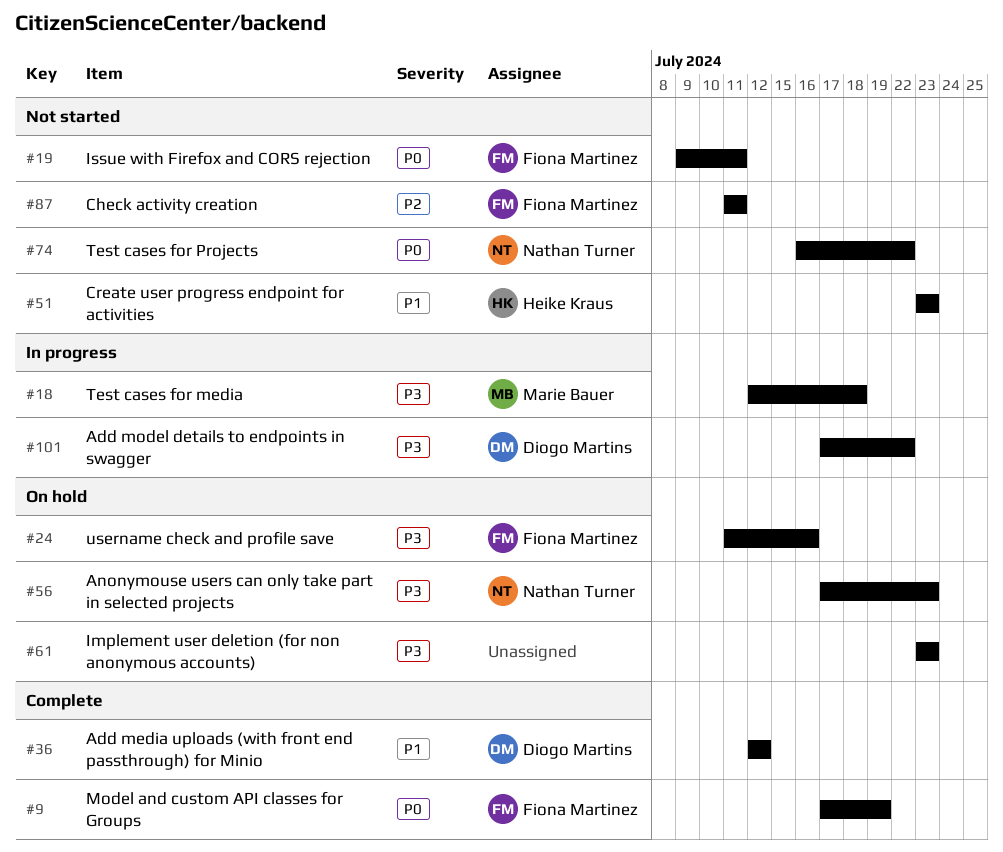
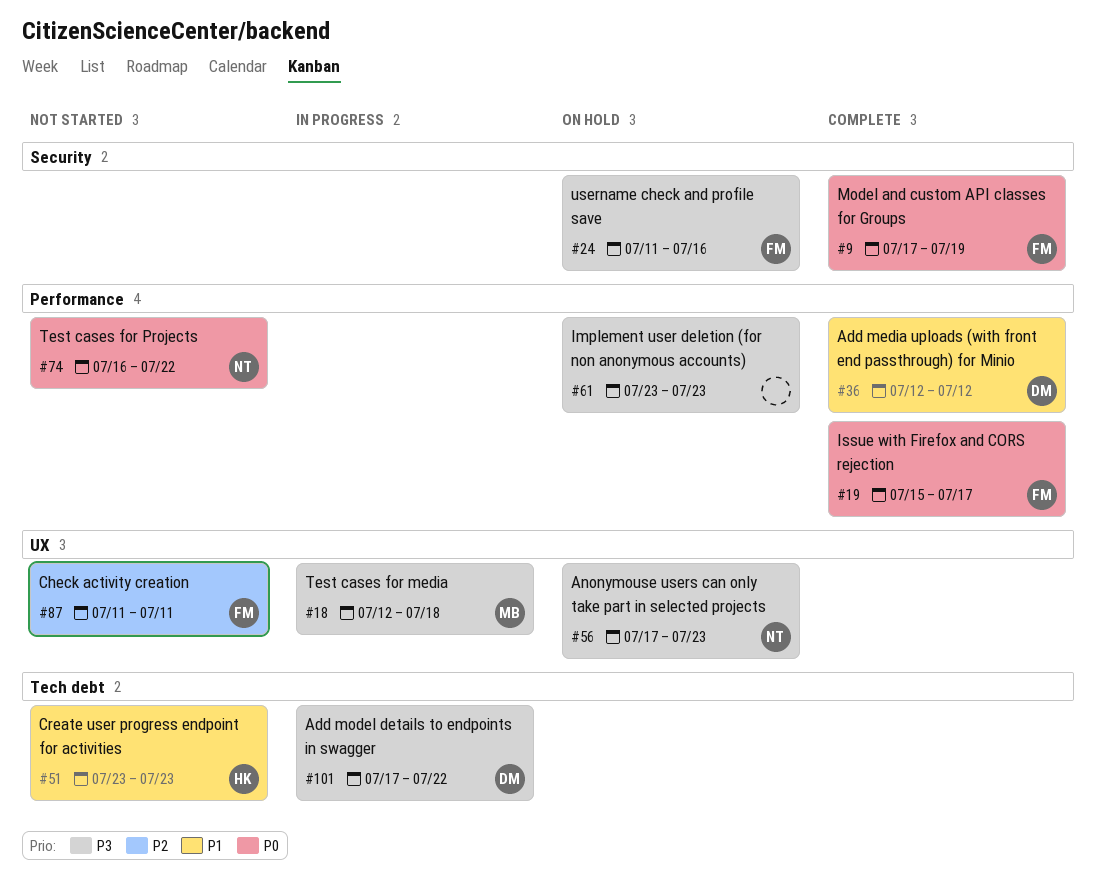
#19, status: Not started -> Complete
#19, start: Jul 9 -> Jul 15
#19, due: Jul 11 -> Jul 17

